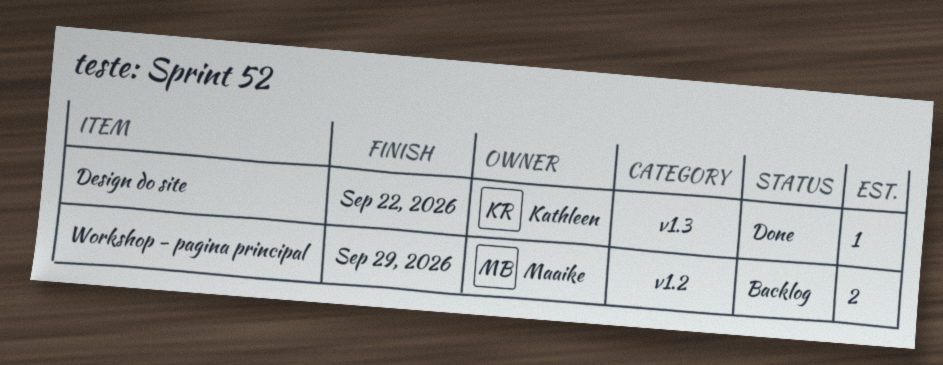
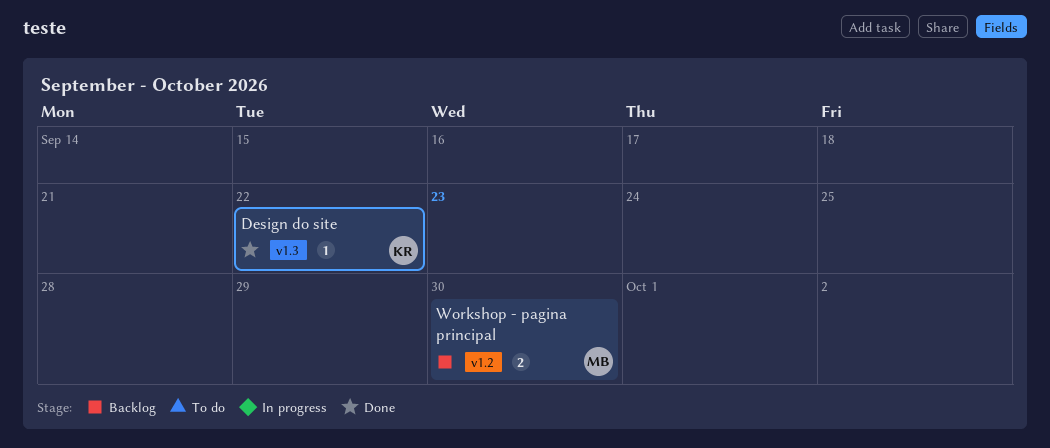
Workshop - pagina principal, due: Sep 29 -> Sep 30

